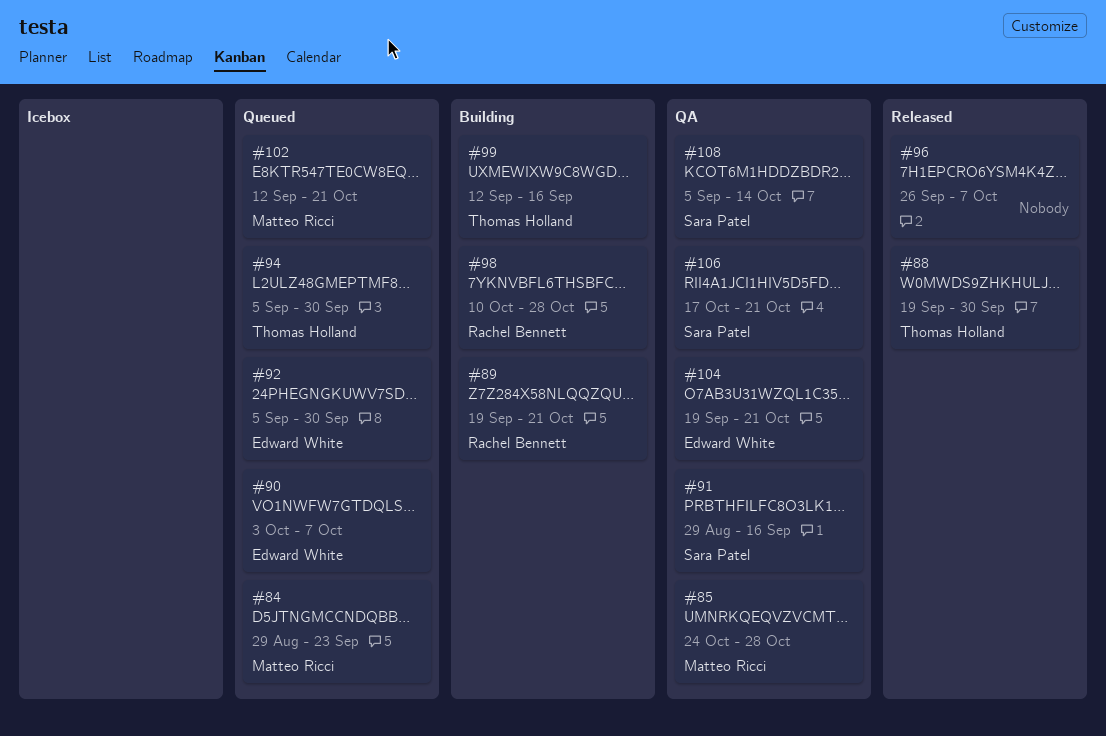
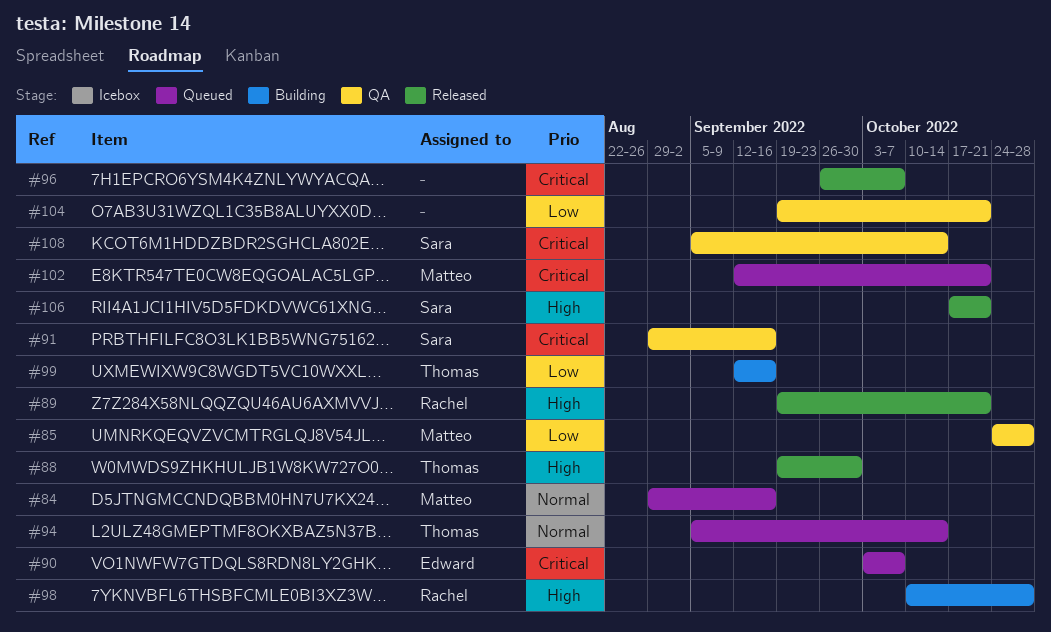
#84, due: Sep 23 -> Sep 16
#89, status: Building -> Released
#92: present -> none
#94, due: Sep 30 -> Oct 14
#104, owner: Edward White -> none
#106, status: QA -> Released

